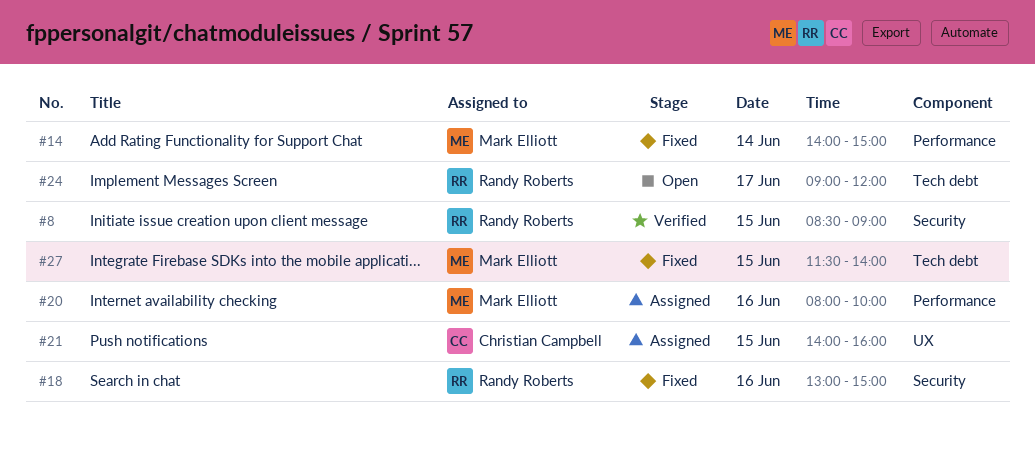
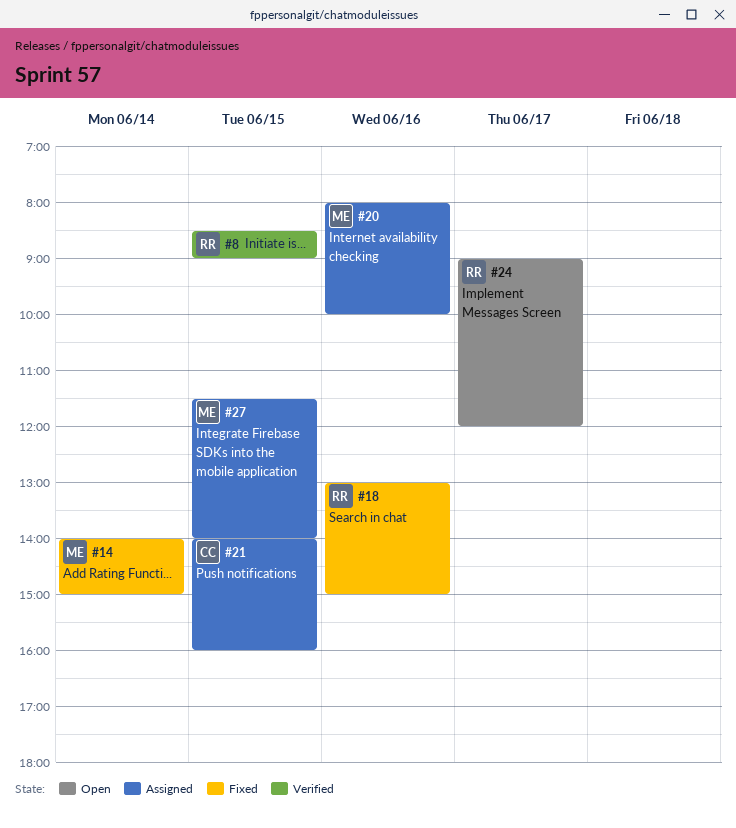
#27, status: Fixed -> Assigned

